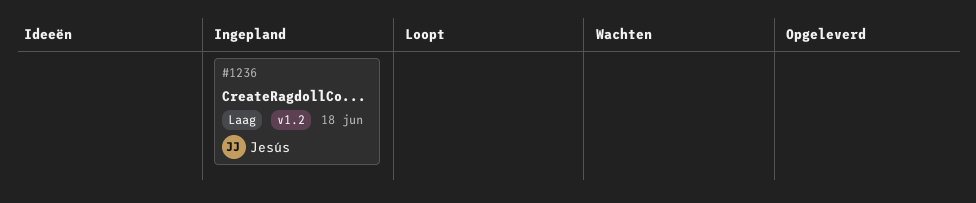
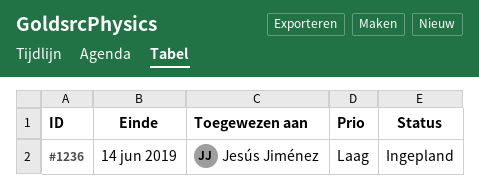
#1236, due: Jun 18 -> Jun 14

